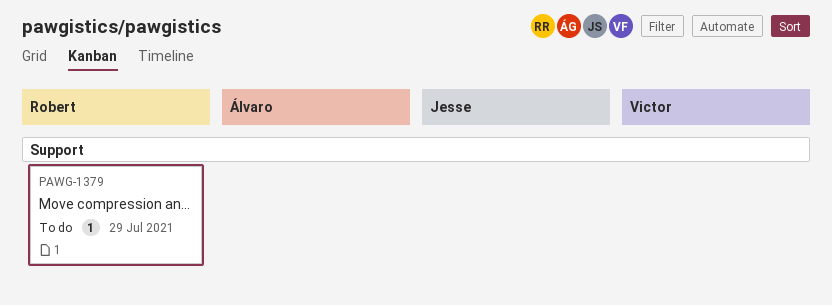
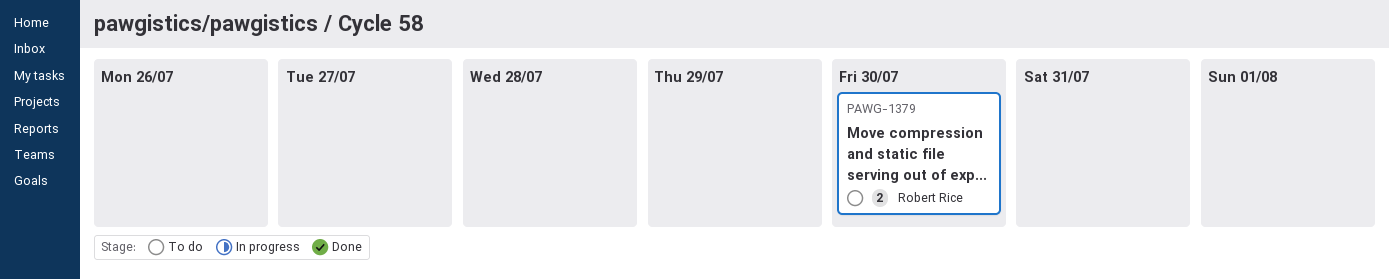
PAWG-1379, estimate: 1 -> 2
PAWG-1379, due: Jul 29 -> Jul 30

